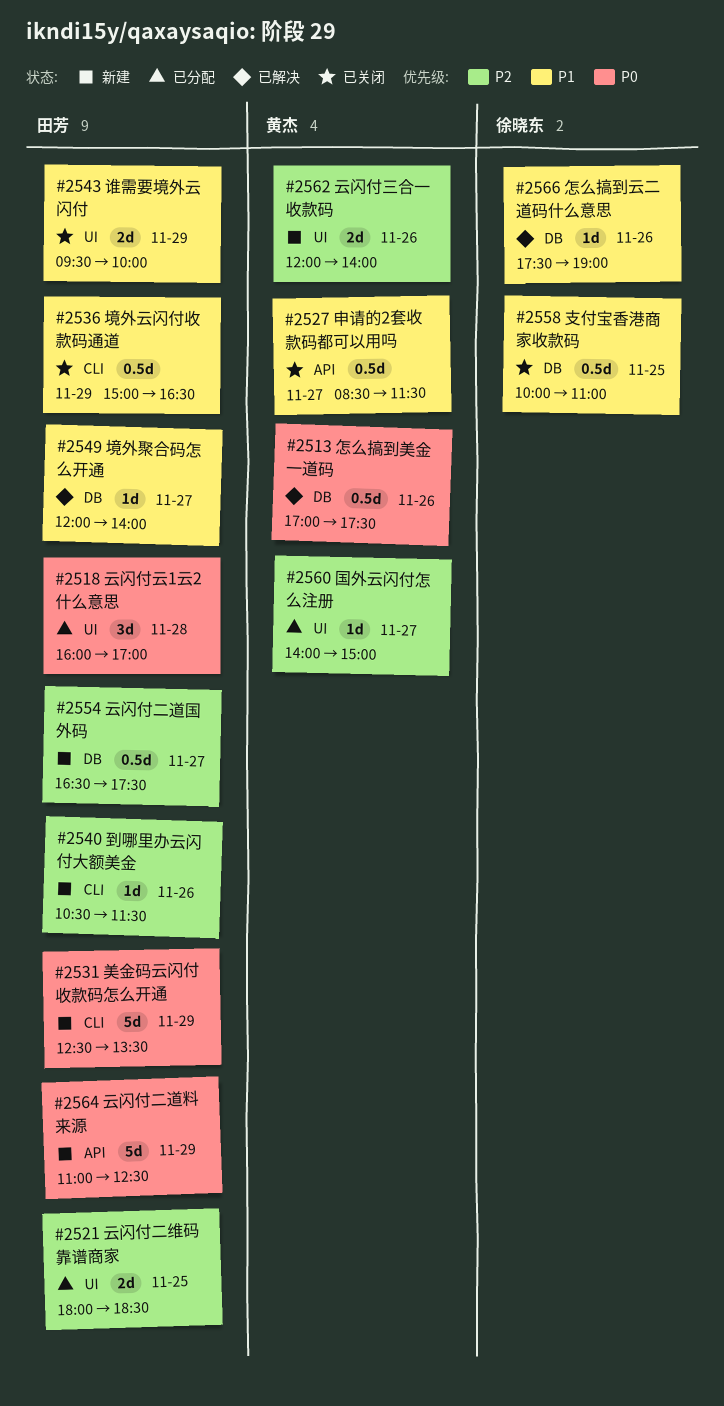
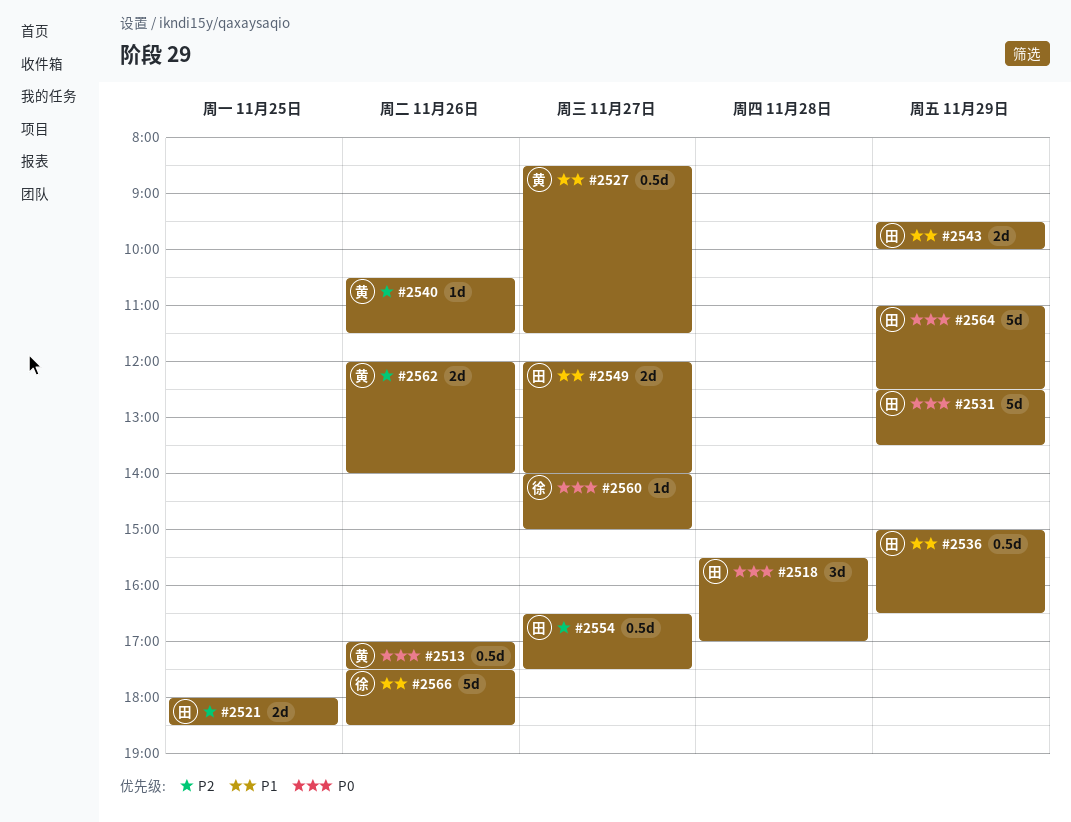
#2518, begins: 16:00 -> 15:30
#2540, owner: 田芳 -> 黄杰
#2549, estimate: 1d -> 2d
#2558: present -> none
#2560, owner: 黄杰 -> 徐晓东
#2560, priority: P2 -> P0
#2566, estimate: 1d -> 5d
#2566, ends: 19:00 -> 18:30

